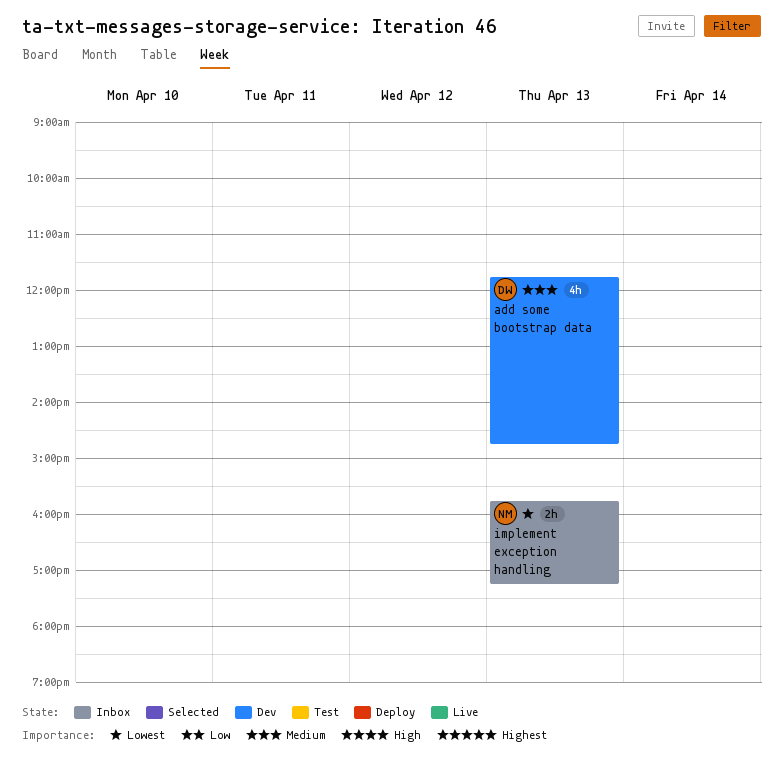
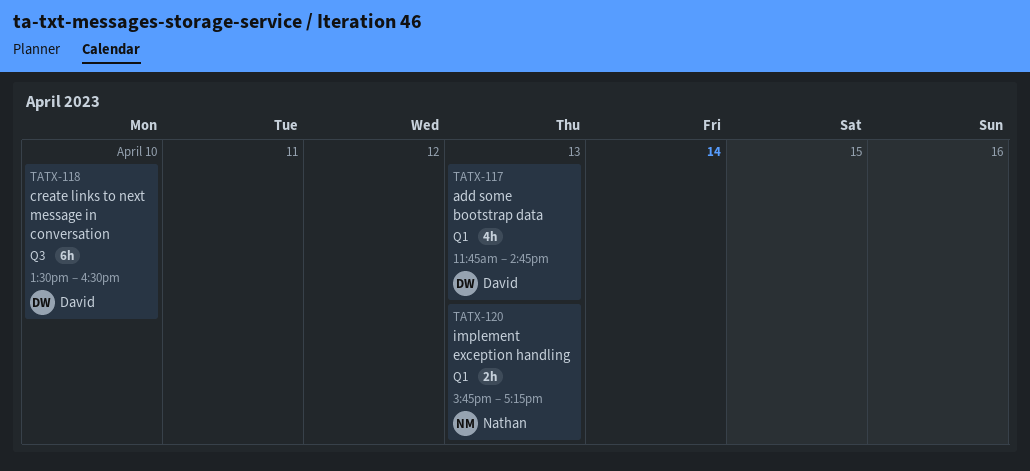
create links to next message in conversation: none -> present

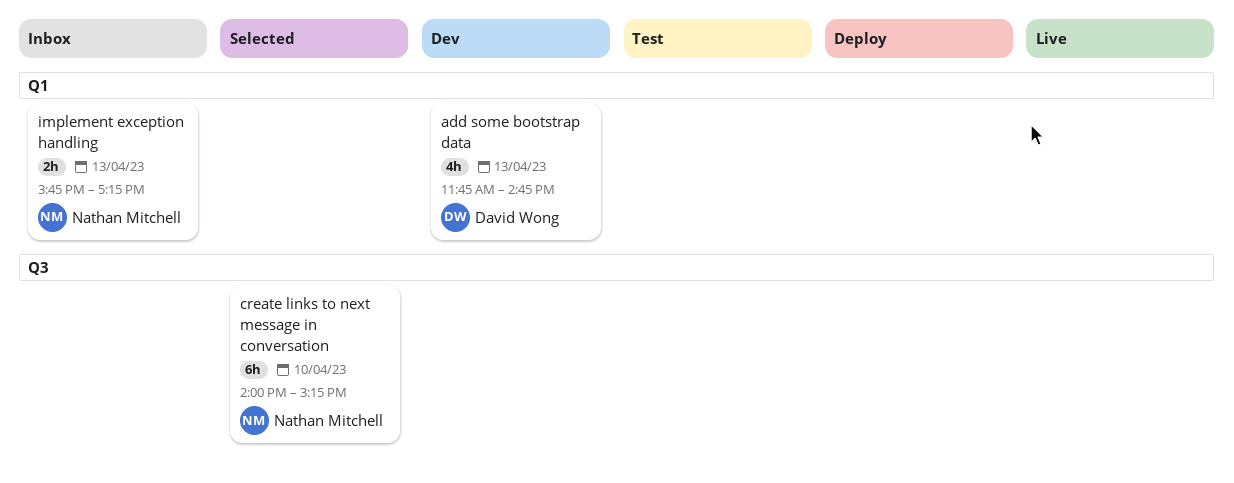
create links to next message in conversation, owner: David Wong -> Nathan Mitchell
create links to next message in conversation, begins: 13:30 -> 14:00
create links to next message in conversation, ends: 16:30 -> 15:15

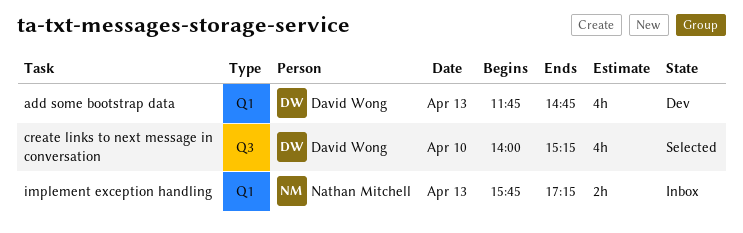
create links to next message in conversation, owner: Nathan Mitchell -> David Wong
create links to next message in conversation, estimate: 6h -> 4h

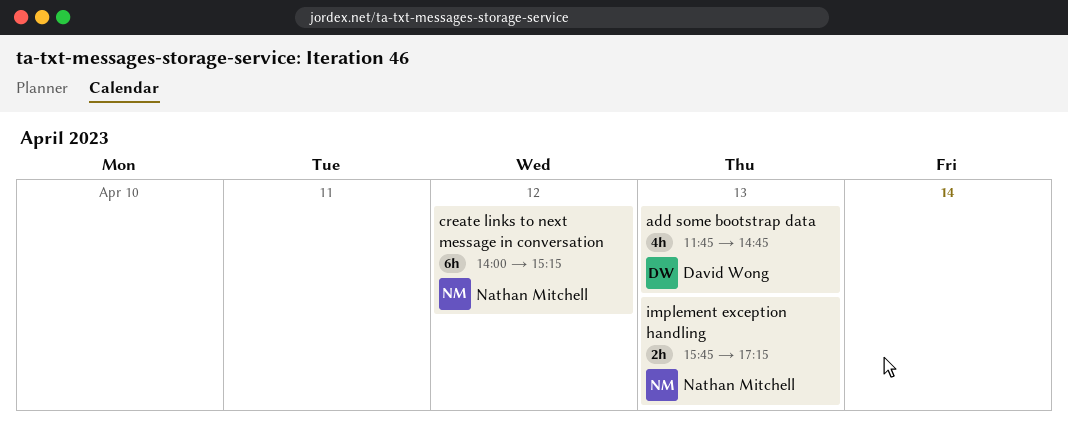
create links to next message in conversation, owner: David Wong -> Nathan Mitchell
create links to next message in conversation, estimate: 4h -> 6h
create links to next message in conversation, day: Apr 10 -> Apr 12

